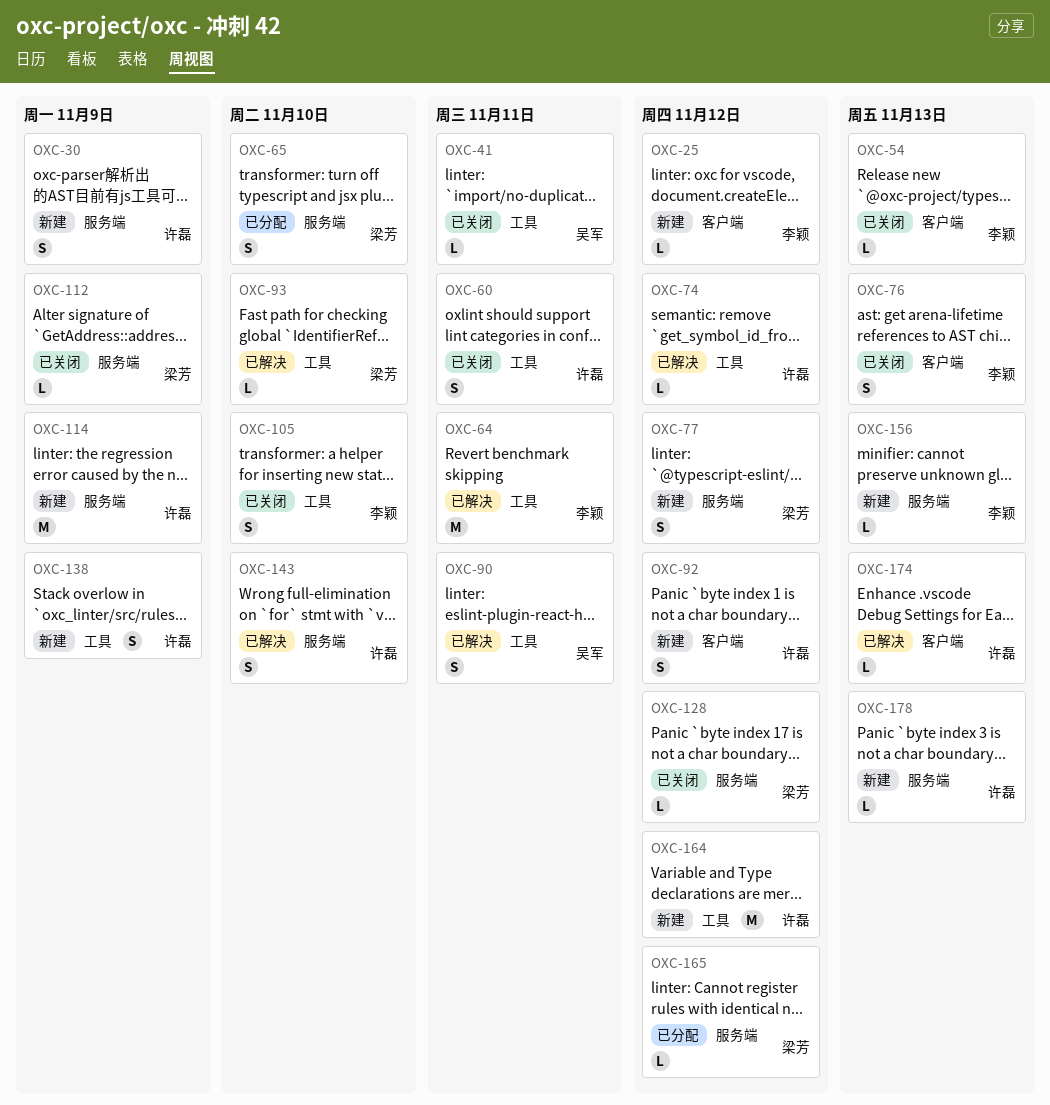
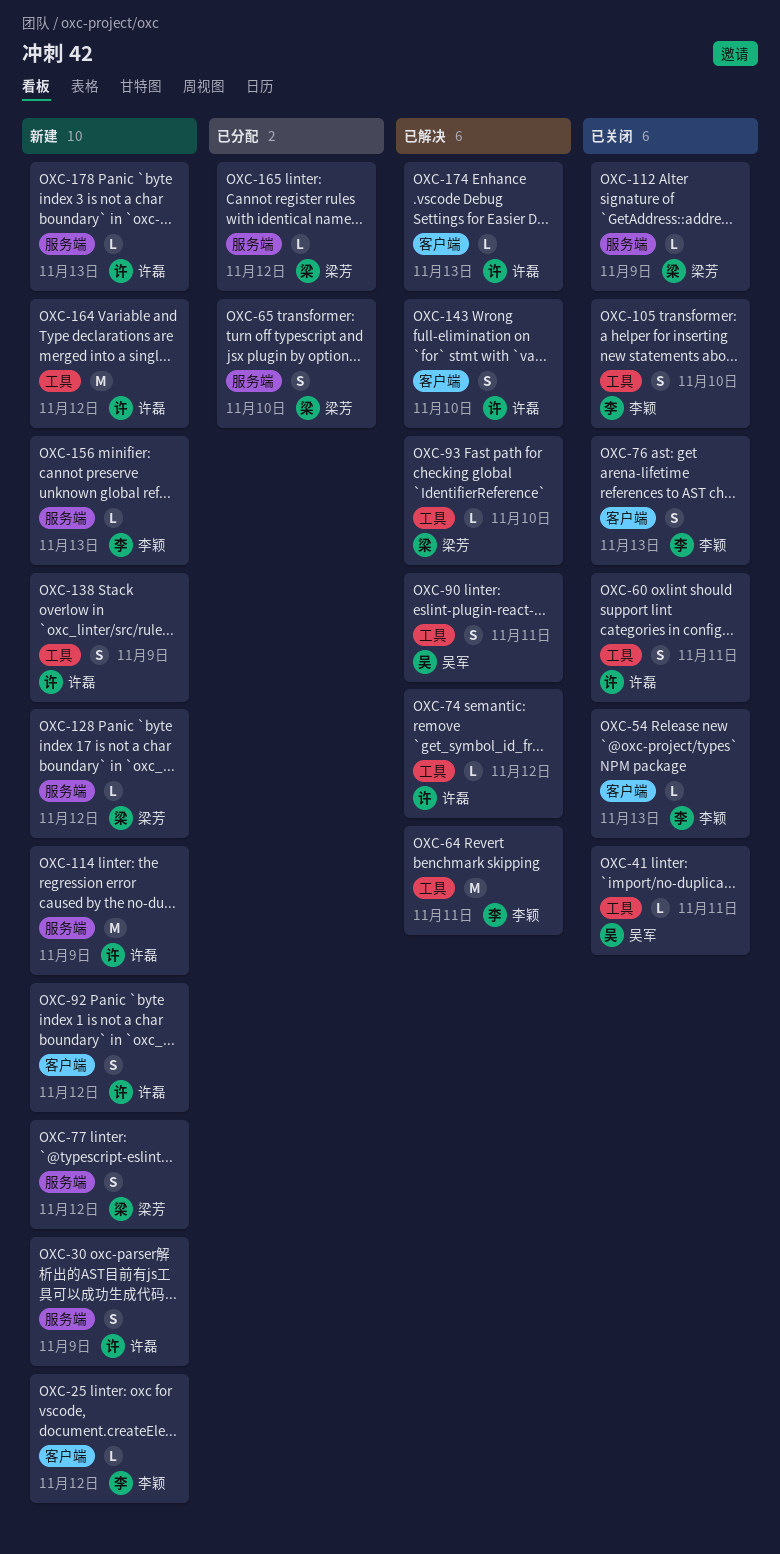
OXC-128, status: 已关闭 -> 新建
OXC-143, label: 服务端 -> 客户端

